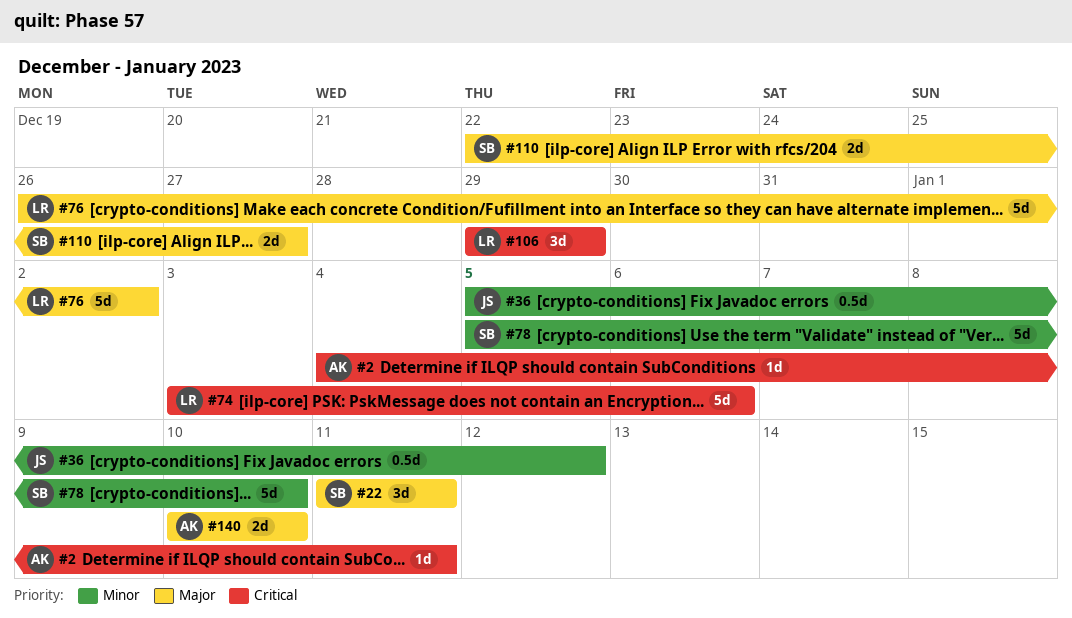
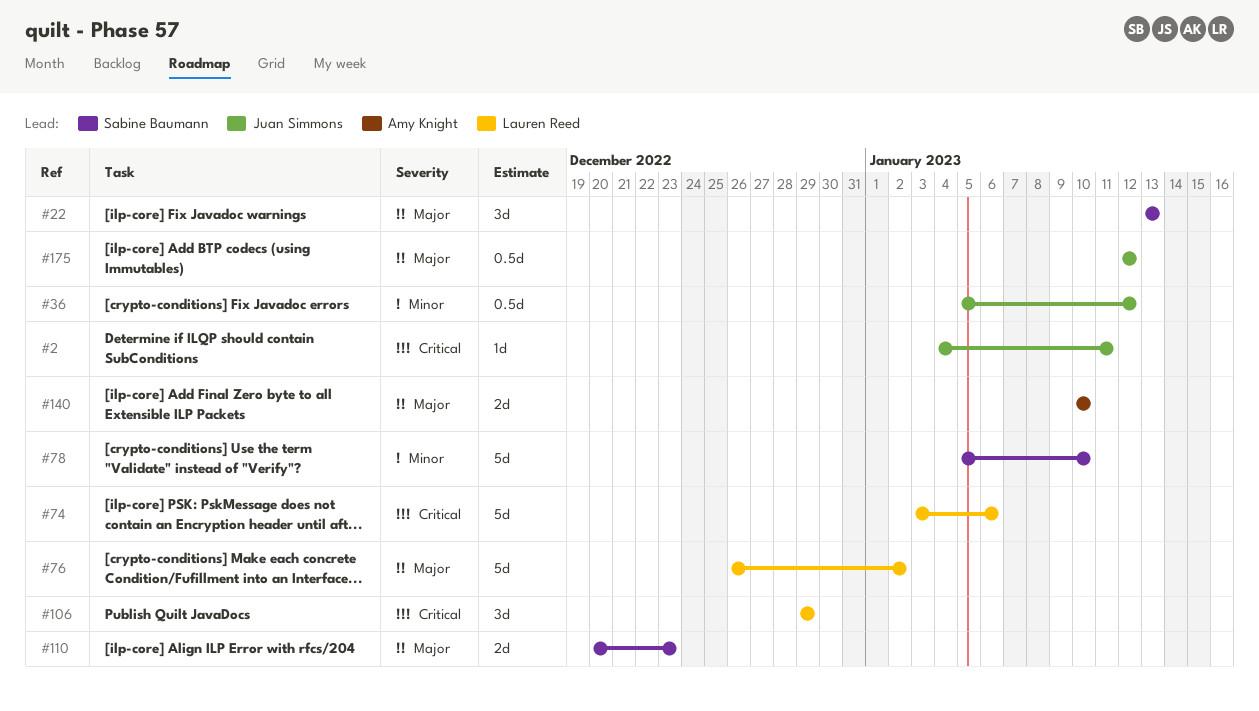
#2, owner: Amy Knight -> Juan Simmons
#22, start: Jan 11 -> Jan 13
#22, due: Jan 11 -> Jan 13
#110, start: Dec 22 -> Dec 20
#110, due: Dec 27 -> Dec 23
#175: none -> present

